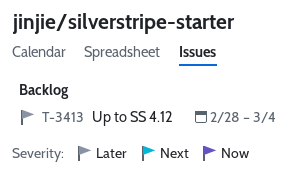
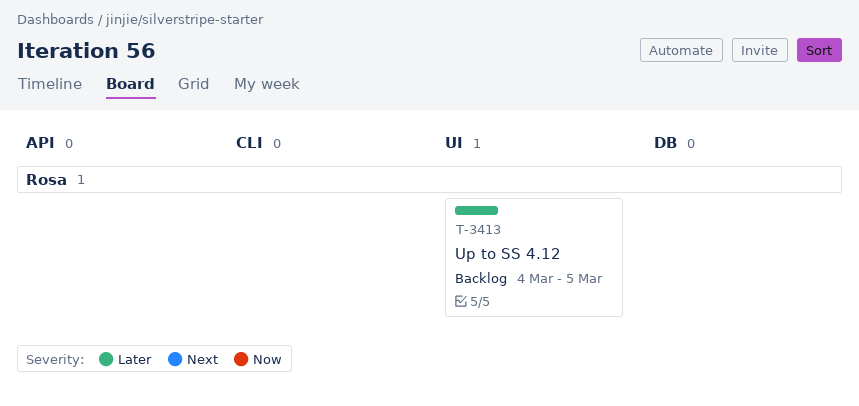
T-3413, start: Feb 28 -> Mar 4
T-3413, due: Mar 4 -> Mar 5

